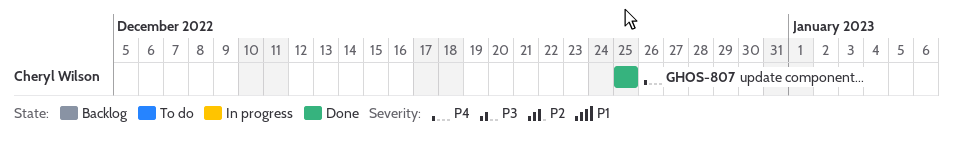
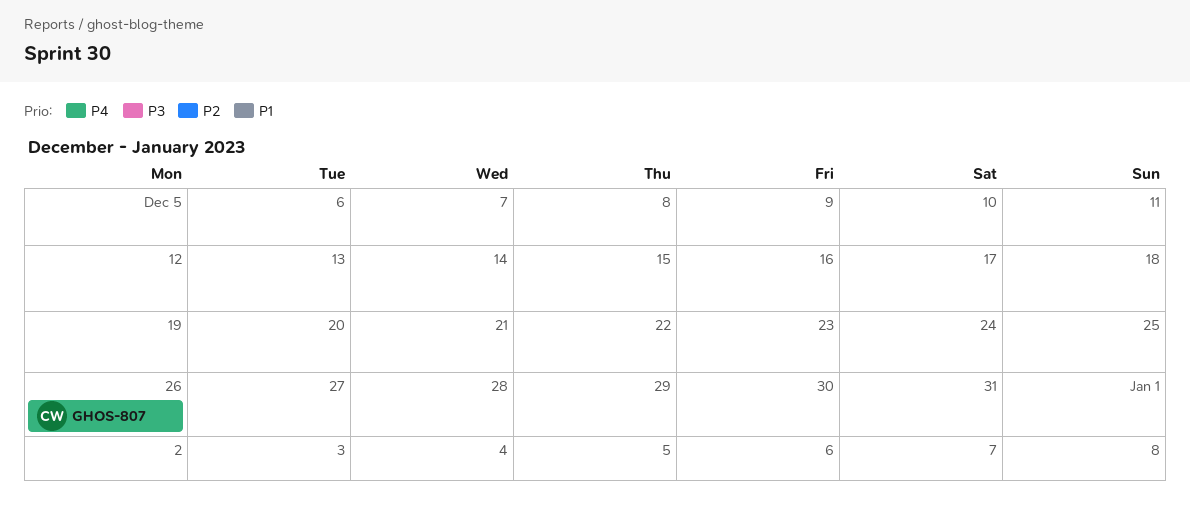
GHOS-807, start: Dec 25 -> Dec 26
GHOS-807, due: Dec 25 -> Dec 26

